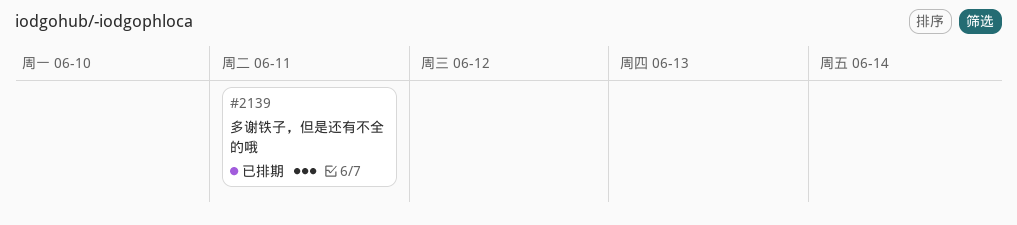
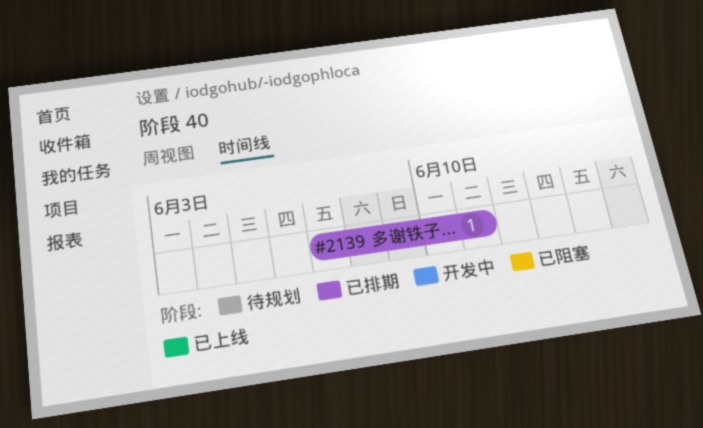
#2139, estimate: 3 -> 1

